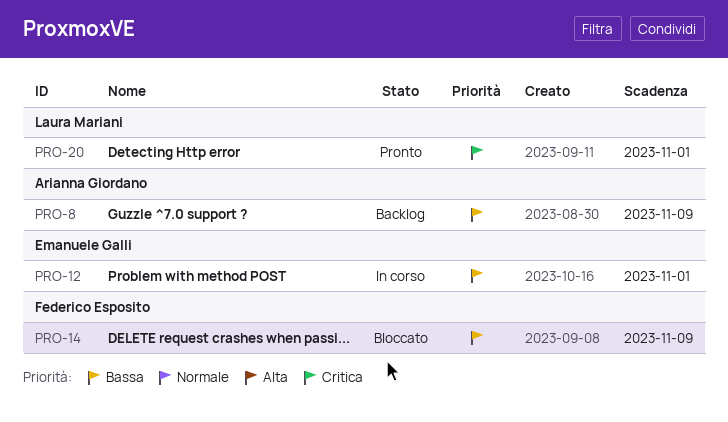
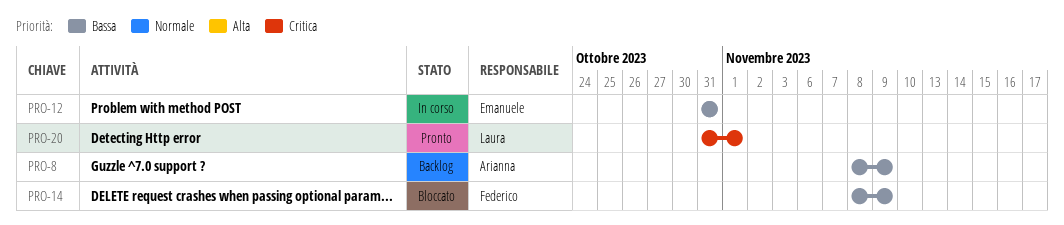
PRO-12, due: Nov 1 -> Oct 31

